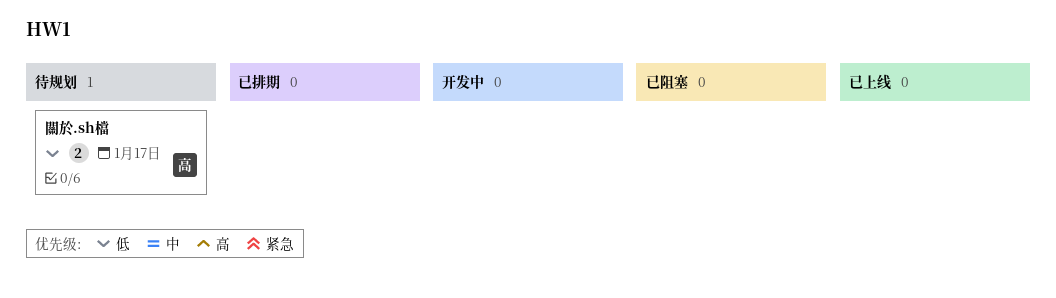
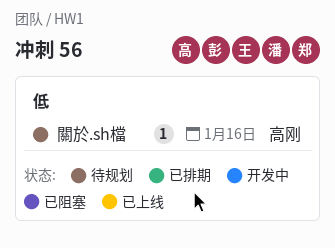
關於.sh檔, estimate: 2 -> 1
關於.sh檔, due: Jan 17 -> Jan 16

